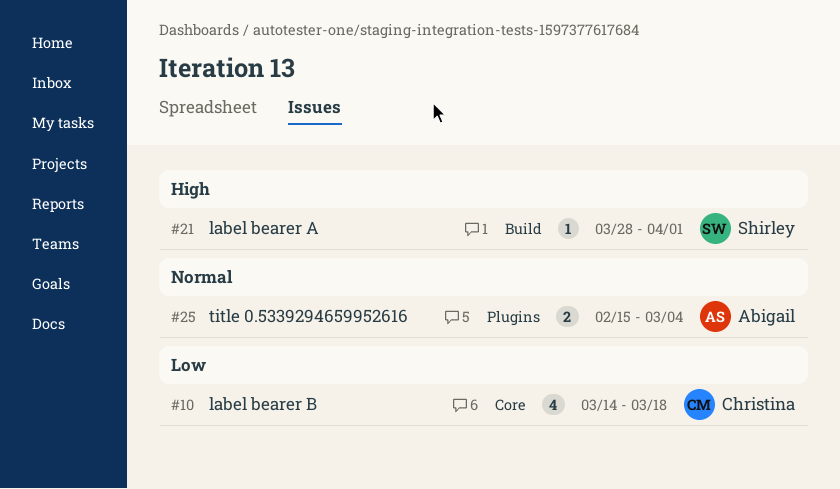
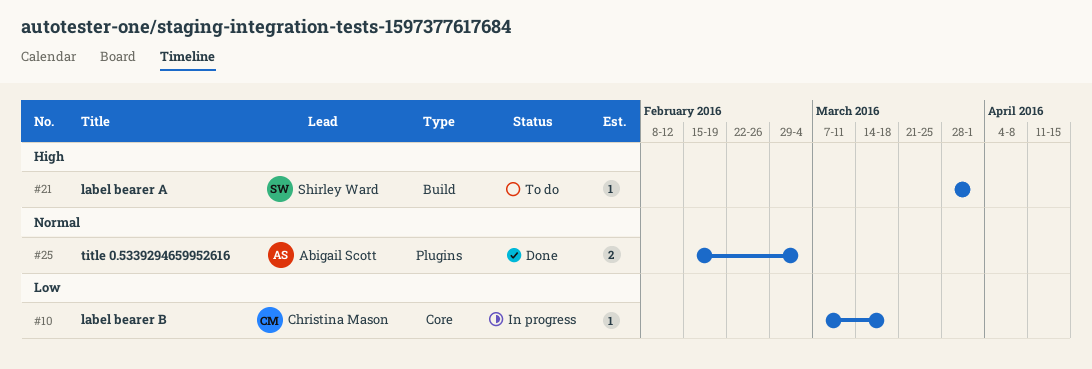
#10, estimate: 4 -> 1
#10, start: Mar 14 -> Mar 7

